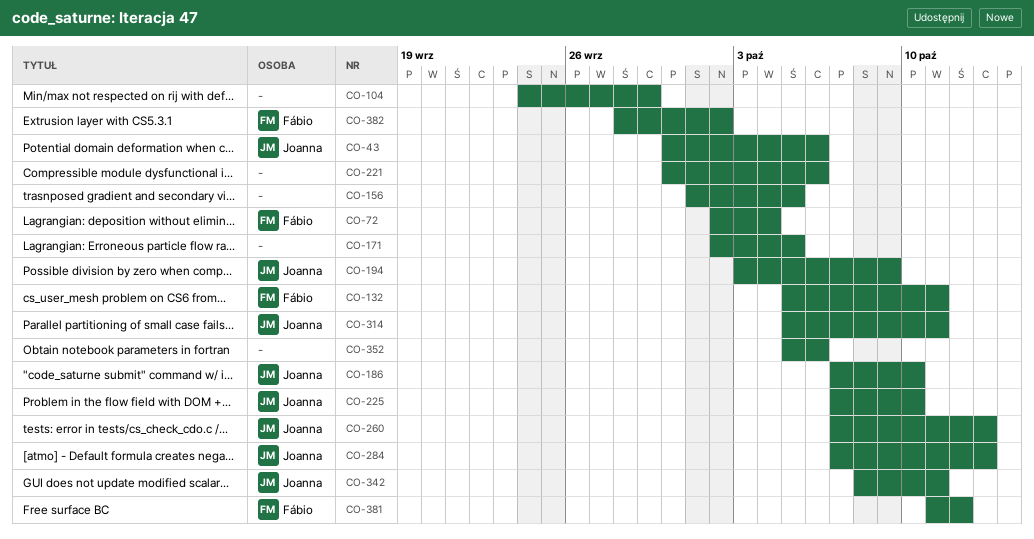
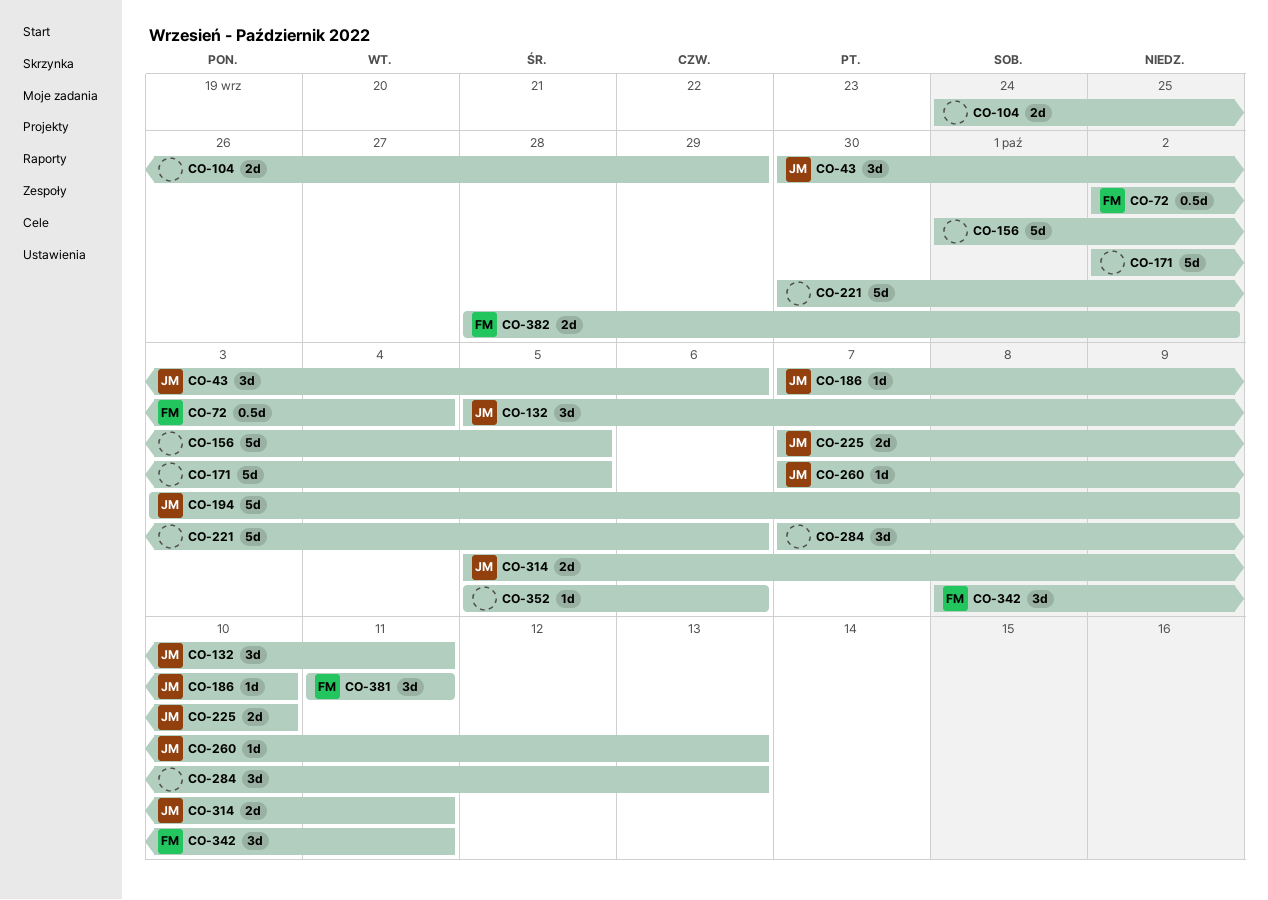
CO-132, owner: Fábio -> Joanna
CO-284, owner: Joanna -> none
CO-342, owner: Joanna -> Fábio
CO-381, due: Oct 12 -> Oct 11

